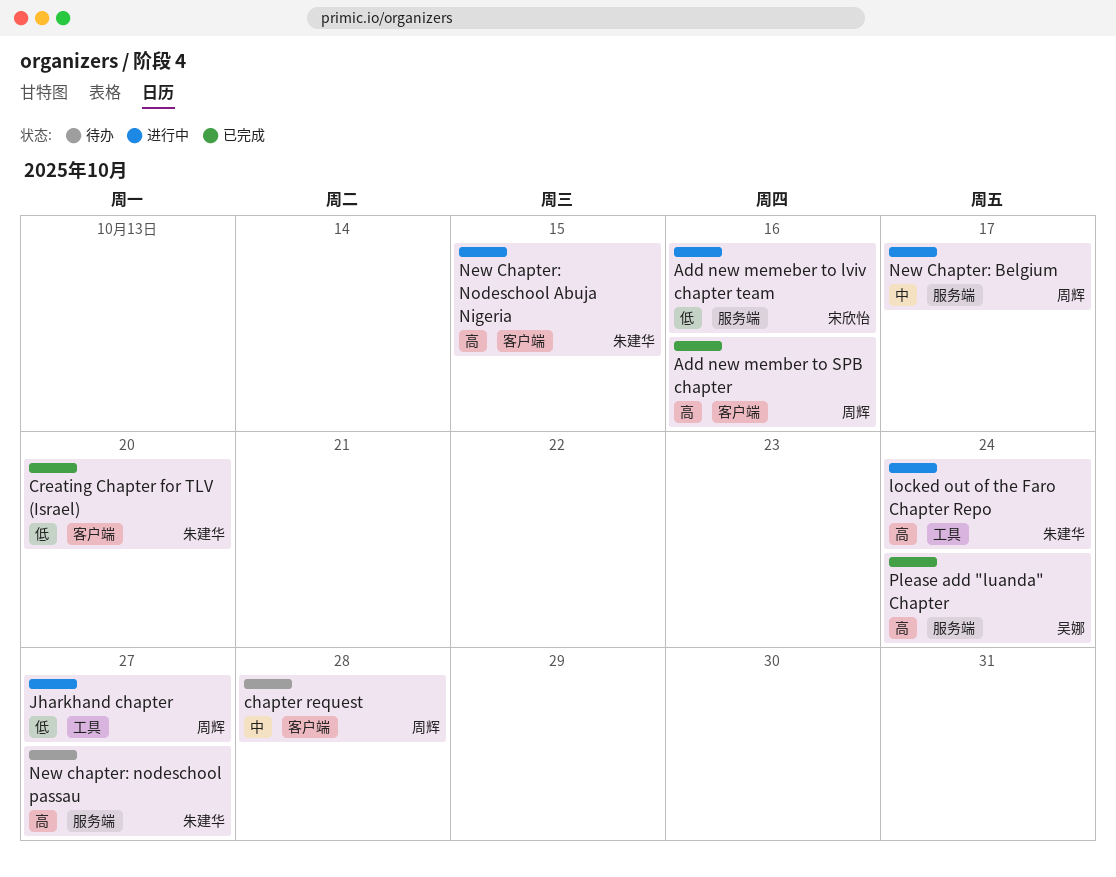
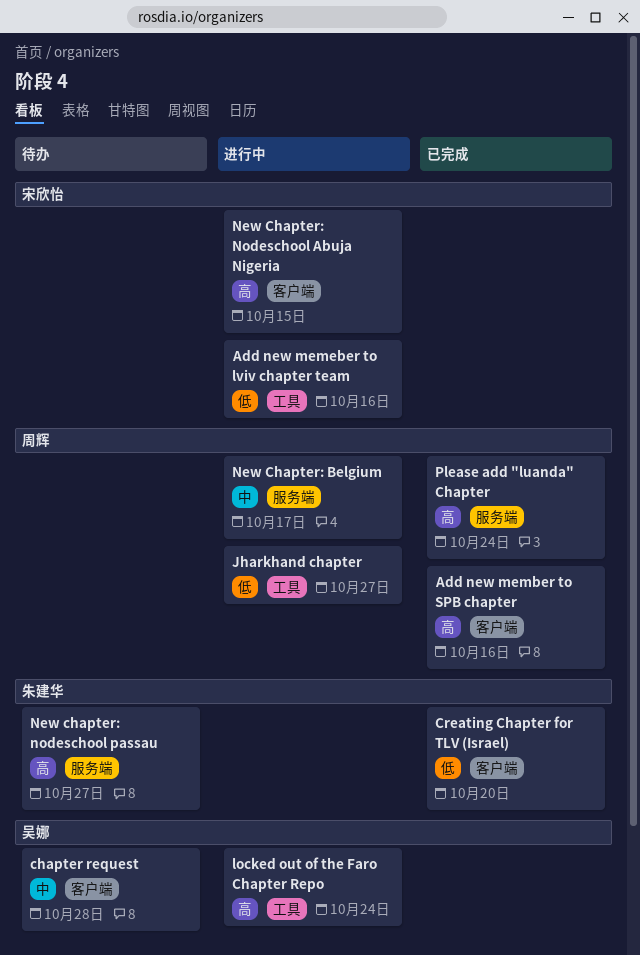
Add new memeber to lviv chapter team, label: 服务端 -> 工具
chapter request, owner: 周辉 -> 吴娜
locked out of the Faro Chapter Repo, owner: 朱建华 -> 吴娜
New Chapter: Nodeschool Abuja Nigeria, owner: 朱建华 -> 宋欣怡
Please add "luanda" Chapter, owner: 吴娜 -> 周辉

